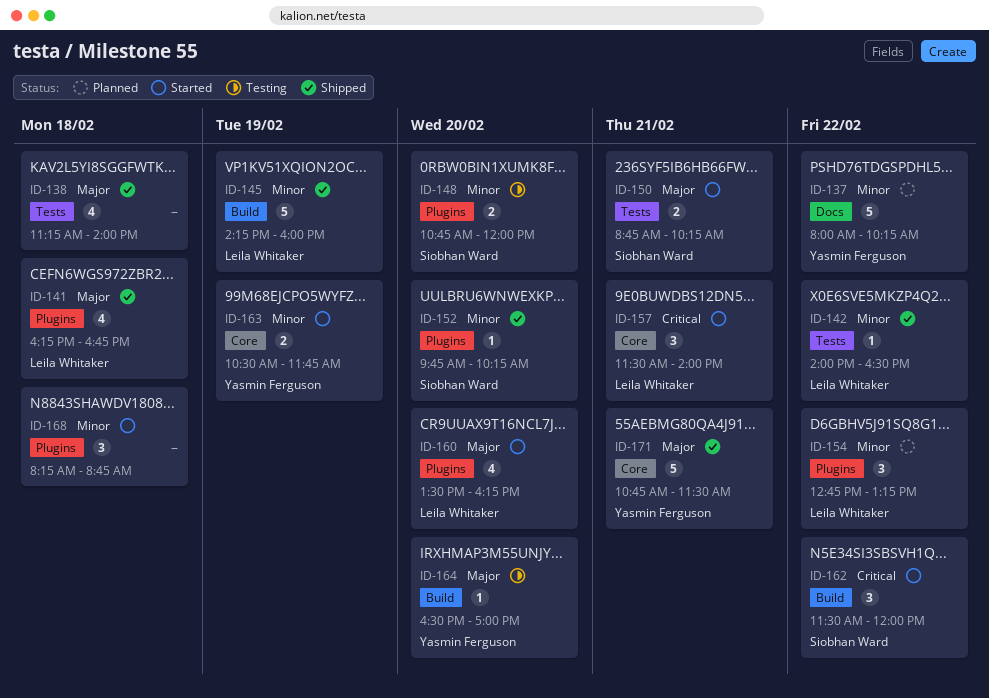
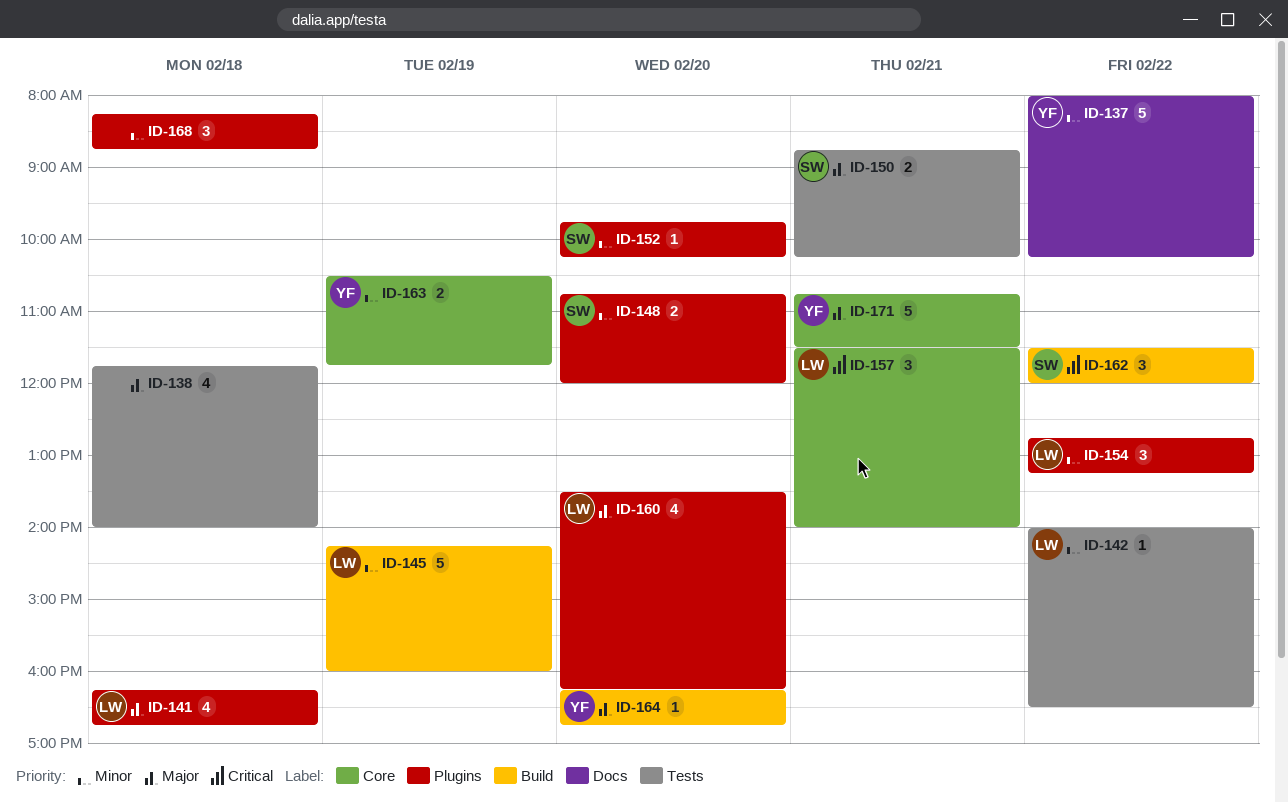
ID-138, begins: 11:15 -> 11:45
ID-164, begins: 16:30 -> 16:15
ID-164, ends: 17:00 -> 16:45

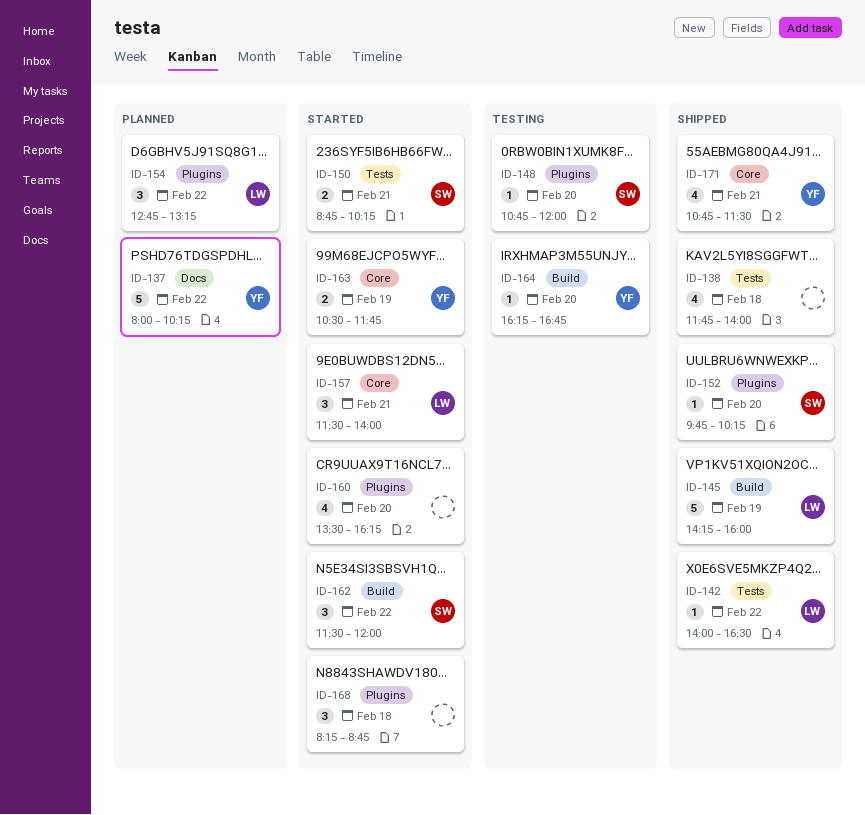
ID-141: present -> none
ID-148, estimate: 2 -> 1
ID-160, owner: LW -> none
ID-171, estimate: 5 -> 4

